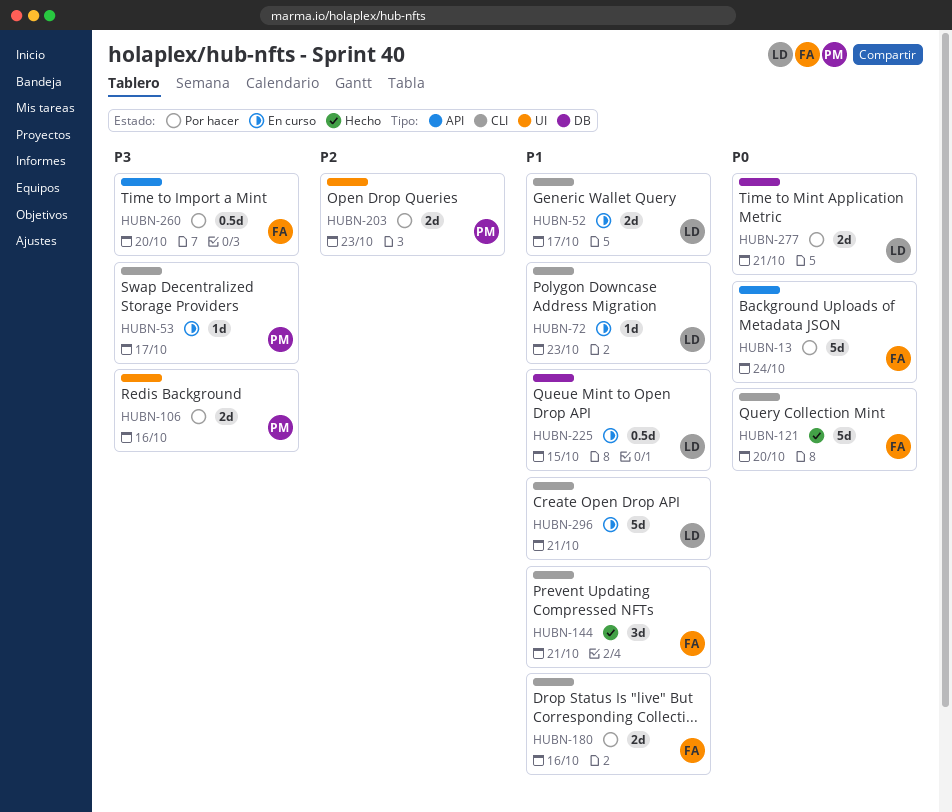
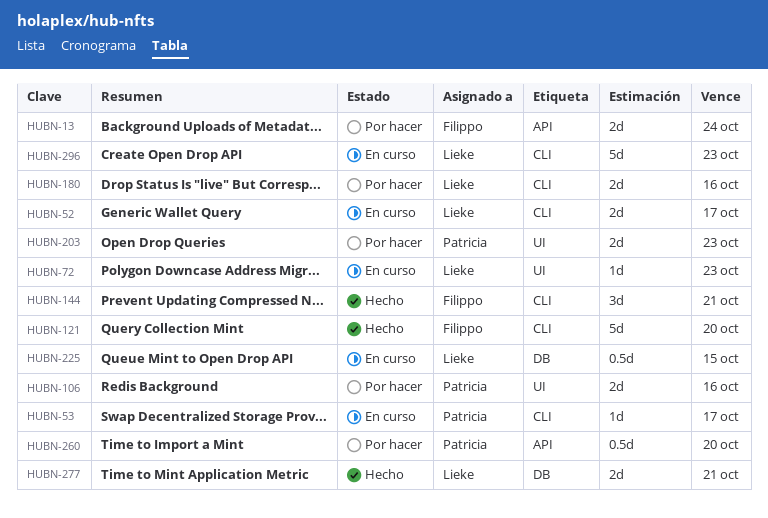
HUBN-13, estimate: 5d -> 2d
HUBN-72, label: CLI -> UI
HUBN-180, owner: Filippo -> Lieke
HUBN-260, owner: Filippo -> Patricia
HUBN-277, status: Por hacer -> Hecho
HUBN-296, due: Oct 21 -> Oct 23

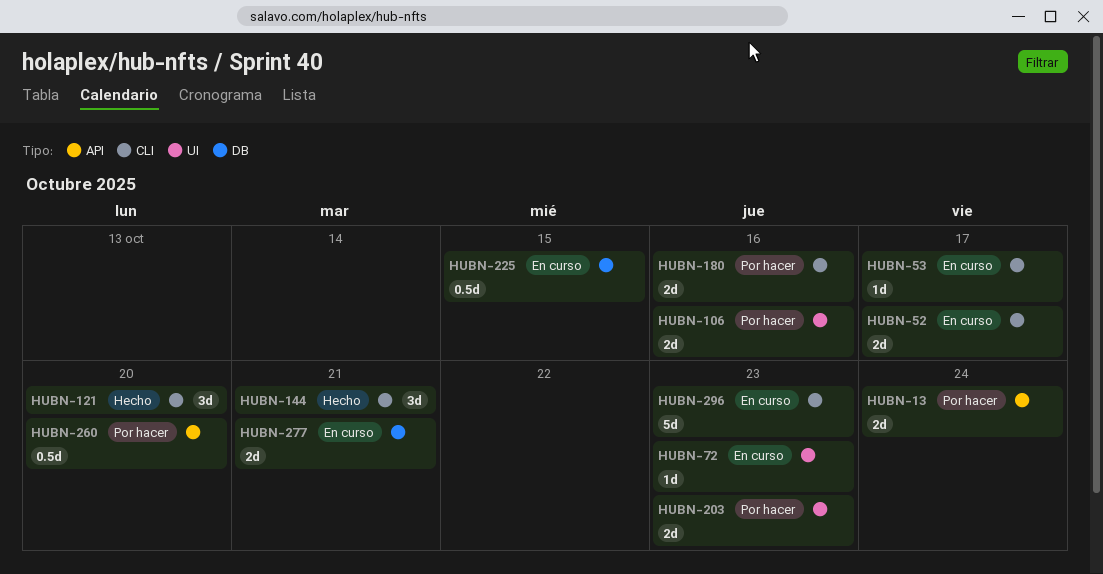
HUBN-121, estimate: 5d -> 3d
HUBN-277, status: Hecho -> En curso

